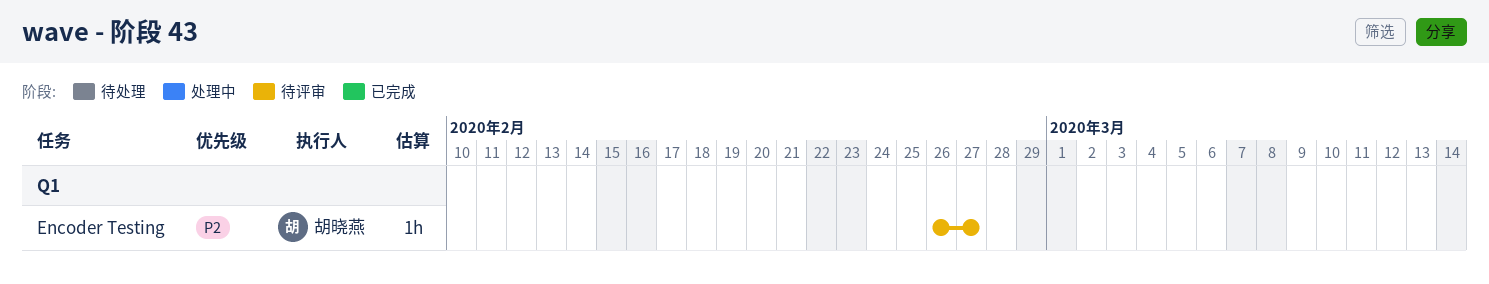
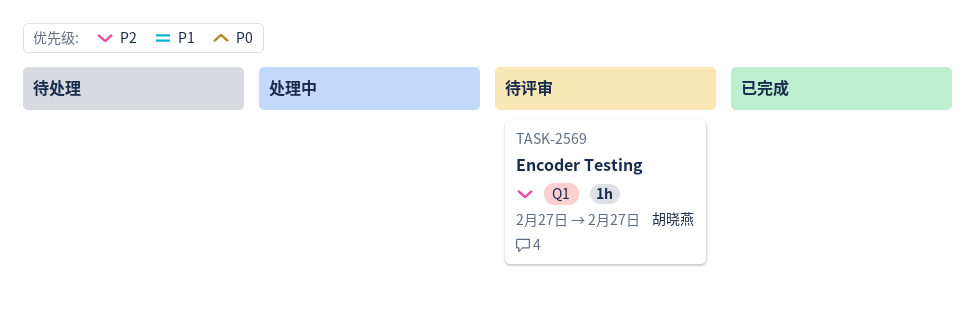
Encoder Testing, start: Feb 26 -> Feb 27

